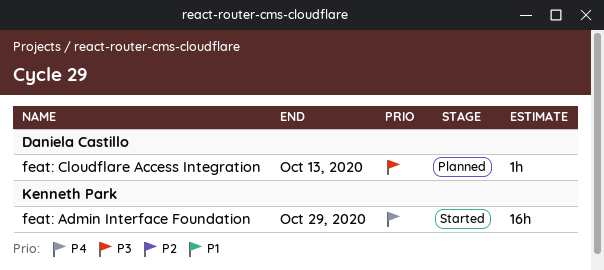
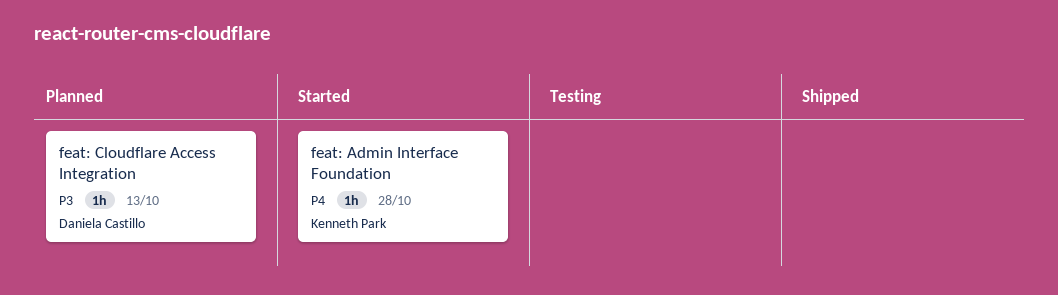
feat: Admin Interface Foundation, estimate: 16h -> 1h
feat: Admin Interface Foundation, due: Oct 29 -> Oct 28

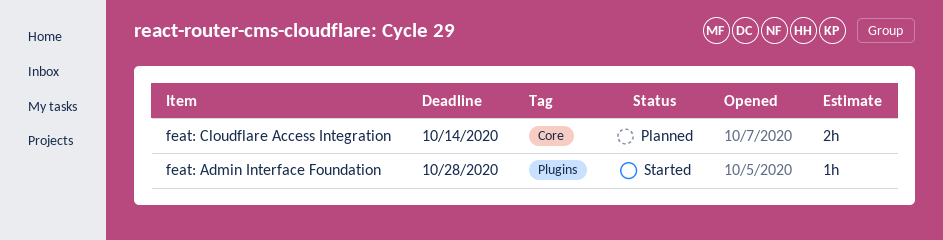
feat: Cloudflare Access Integration, estimate: 1h -> 2h
feat: Cloudflare Access Integration, due: Oct 13 -> Oct 14

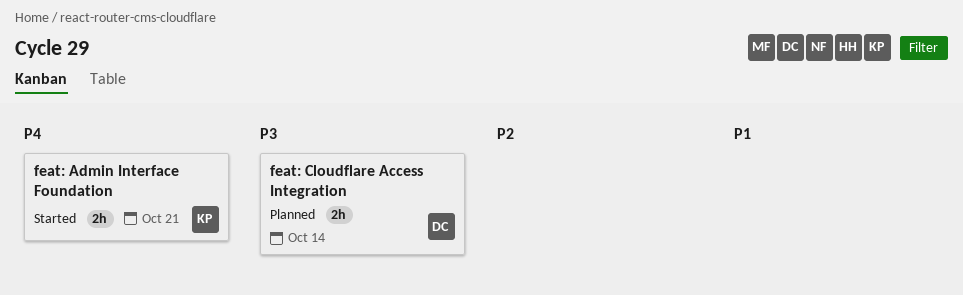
feat: Admin Interface Foundation, estimate: 1h -> 2h
feat: Admin Interface Foundation, due: Oct 28 -> Oct 21

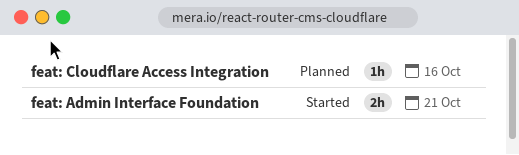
feat: Cloudflare Access Integration, estimate: 2h -> 1h
feat: Cloudflare Access Integration, due: Oct 14 -> Oct 16

